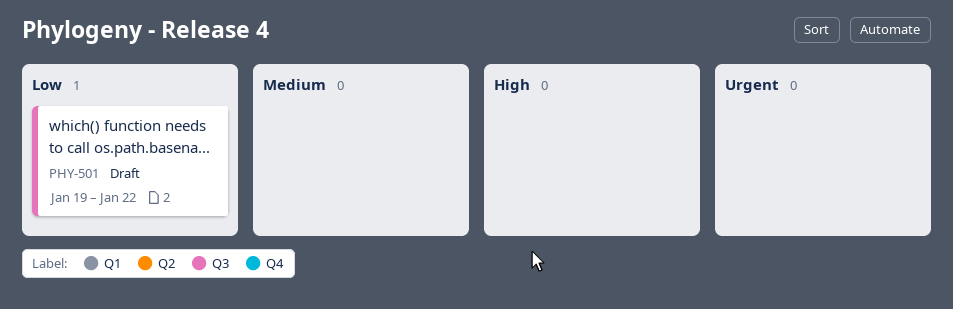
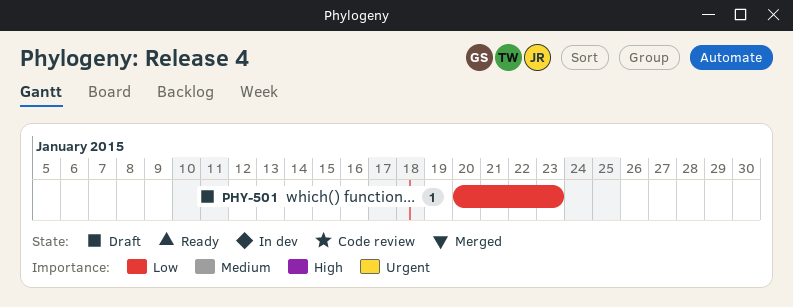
PHY-501, start: Jan 19 -> Jan 20
PHY-501, due: Jan 22 -> Jan 23

